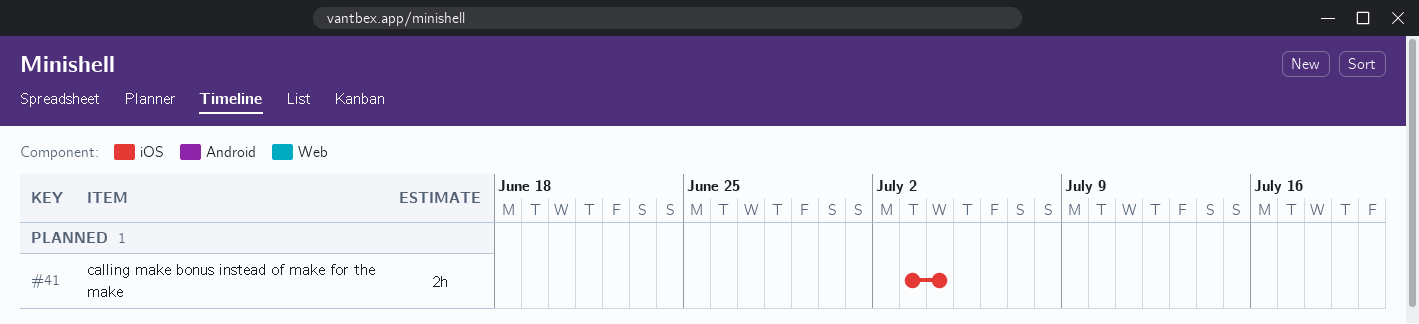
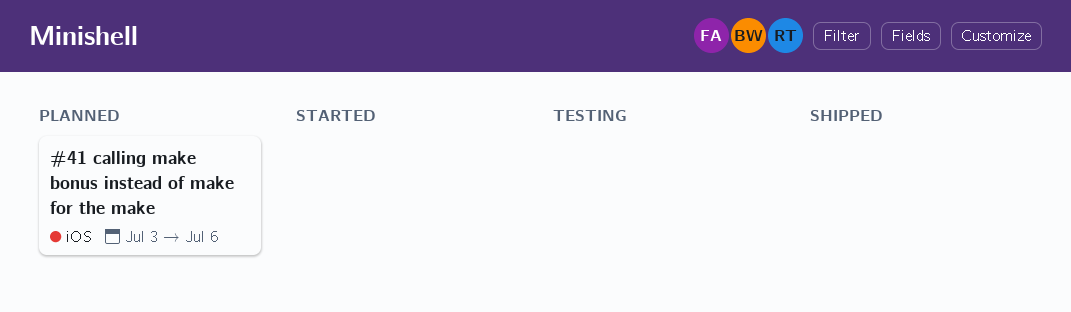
#41, due: Jul 4 -> Jul 6

